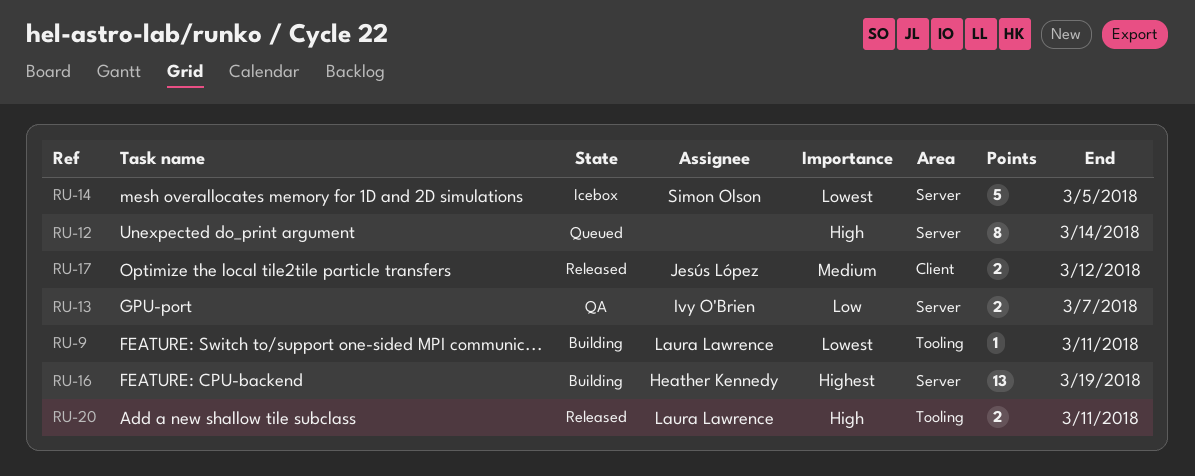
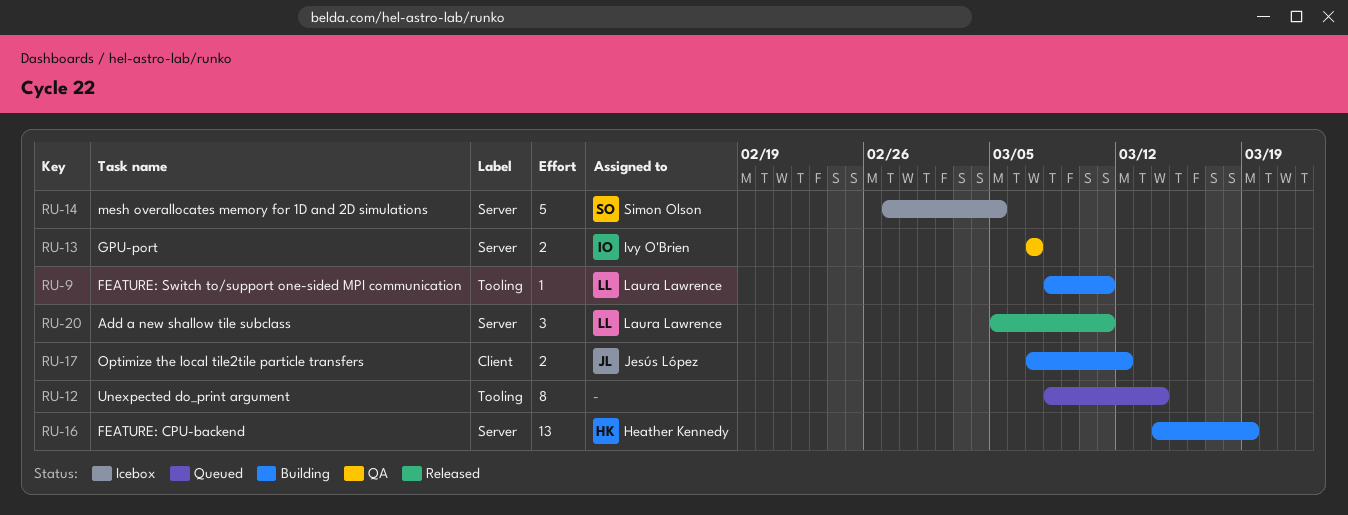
RU-12, label: Server -> Tooling
RU-17, status: Released -> Building
RU-20, label: Tooling -> Server
RU-20, estimate: 2 -> 3

